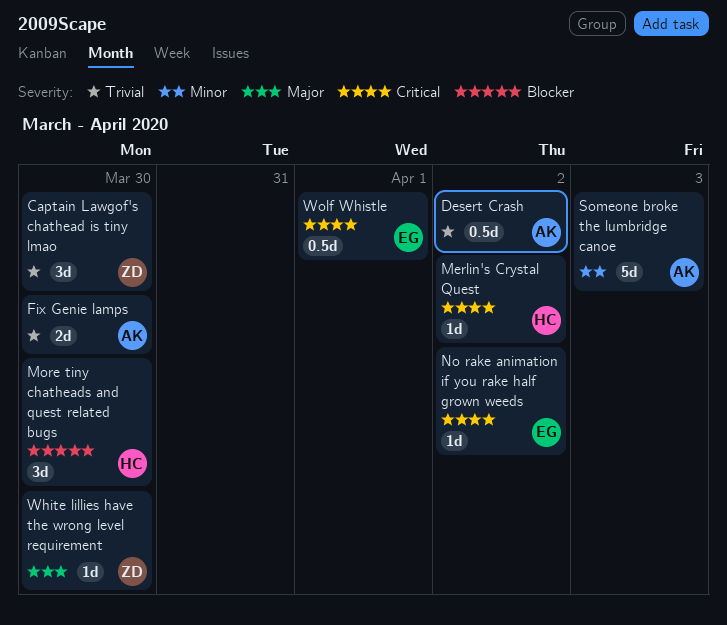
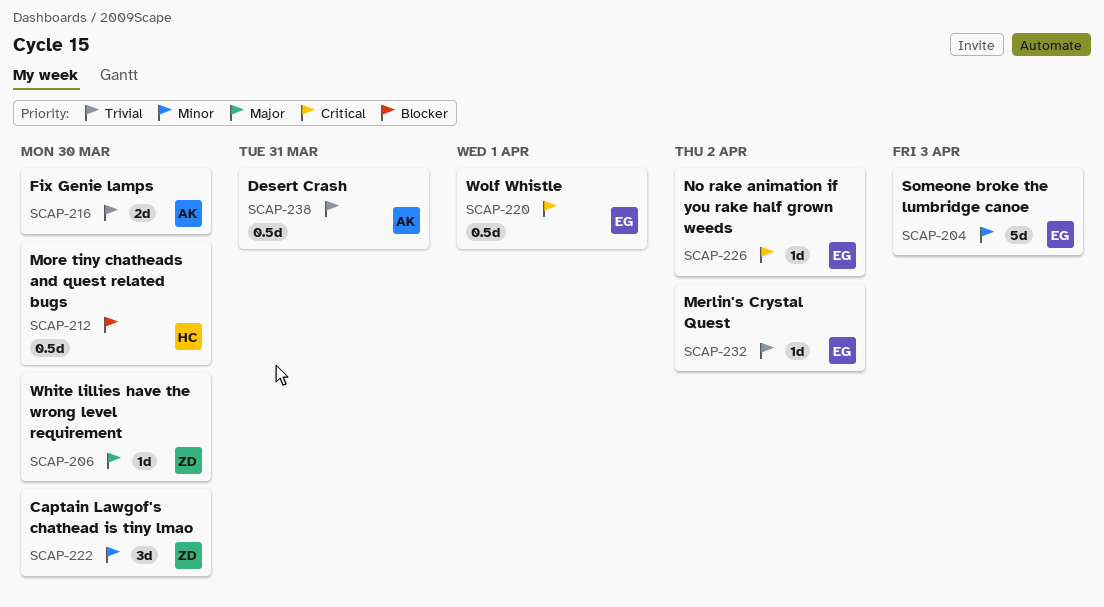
Captain Lawgof's chathead is tiny lmao, priority: Trivial -> Minor
Desert Crash, due: Apr 2 -> Mar 31
Merlin's Crystal Quest, owner: HC -> EG
Merlin's Crystal Quest, priority: Critical -> Trivial
More tiny chatheads and quest related bugs, estimate: 3d -> 0.5d
Someone broke the lumbridge canoe, owner: AK -> EG

